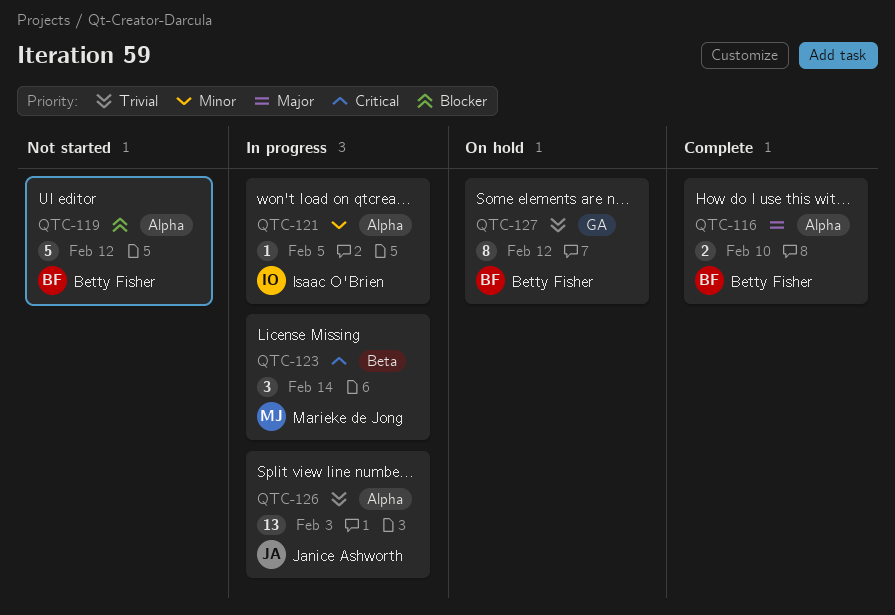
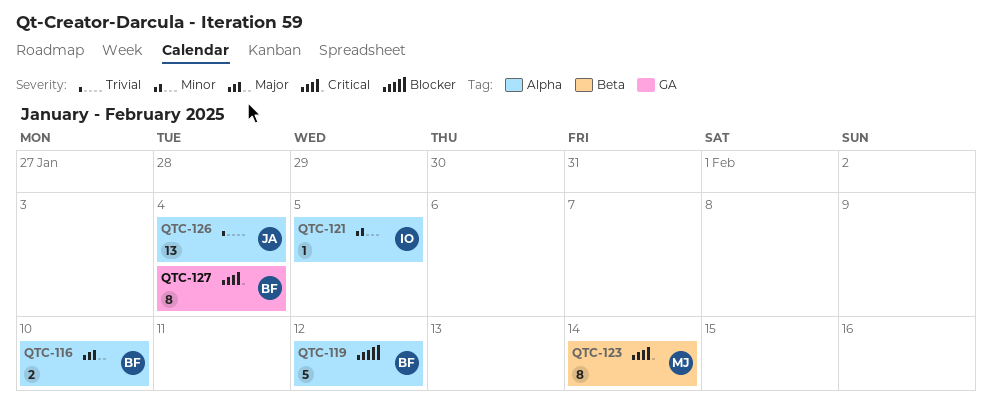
QTC-123, estimate: 3 -> 8
QTC-126, due: Feb 3 -> Feb 4
QTC-127, priority: Trivial -> Critical
QTC-127, due: Feb 12 -> Feb 4

